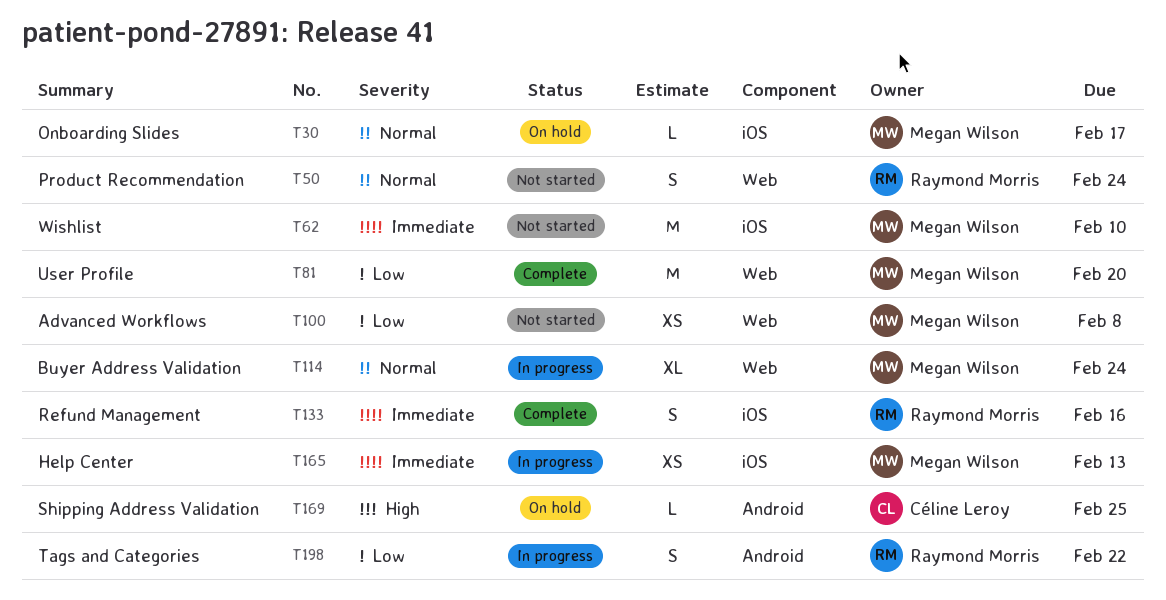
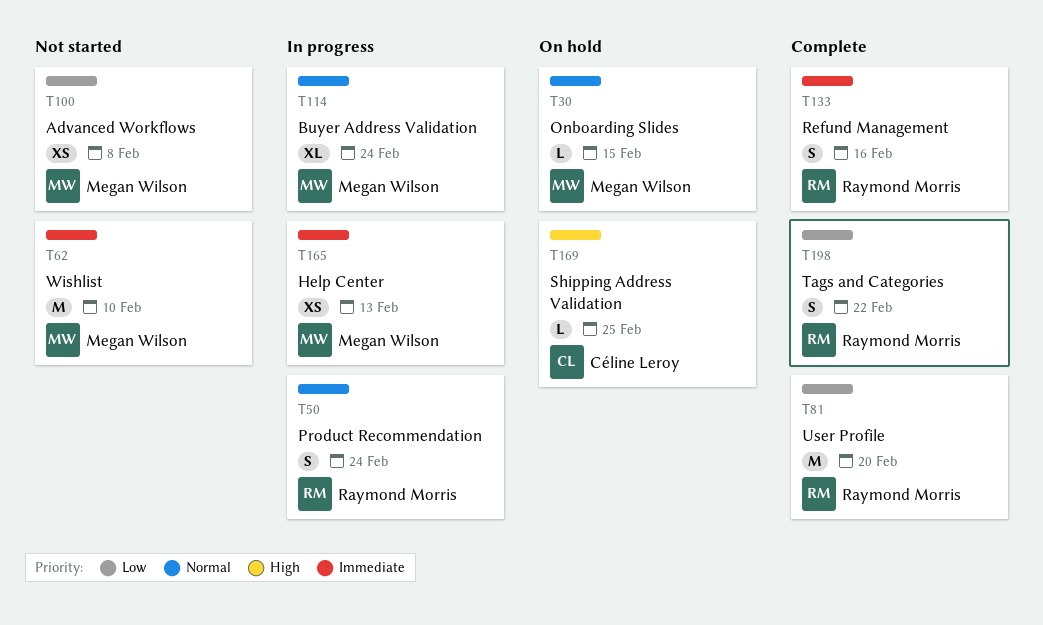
T30, due: Feb 17 -> Feb 15
T50, status: Not started -> In progress
T81, owner: Megan Wilson -> Raymond Morris
T198, status: In progress -> Complete

